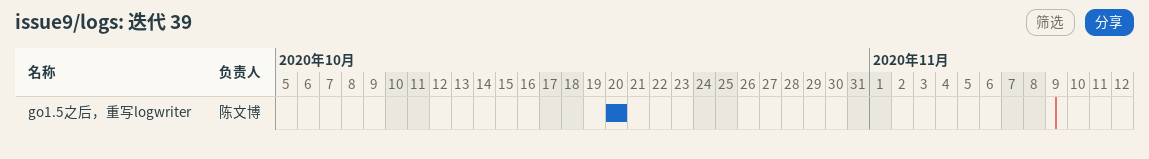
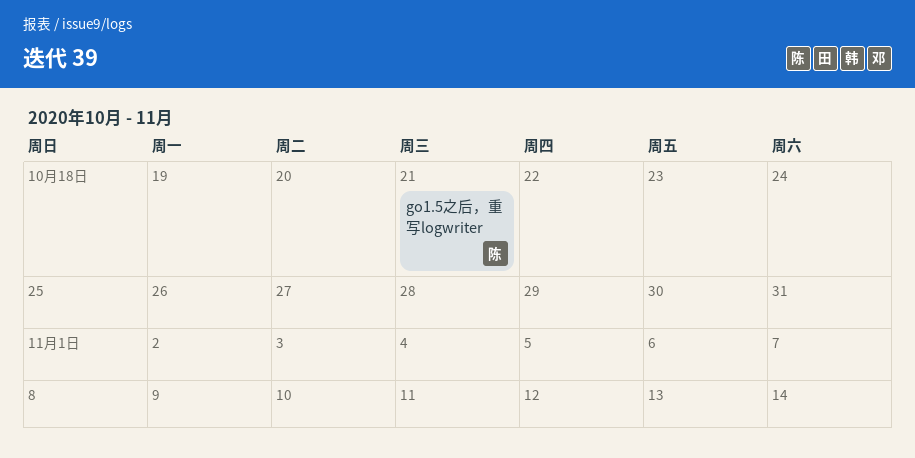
go1.5之后，重写logwriter, due: Oct 20 -> Oct 21

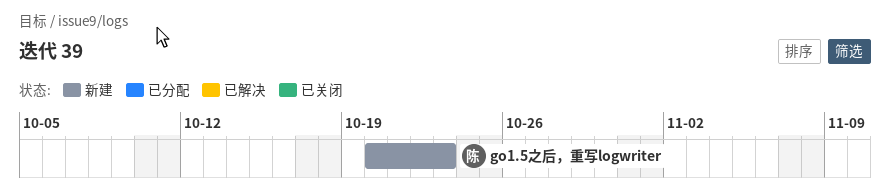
go1.5之后，重写logwriter, due: Oct 21 -> Oct 23

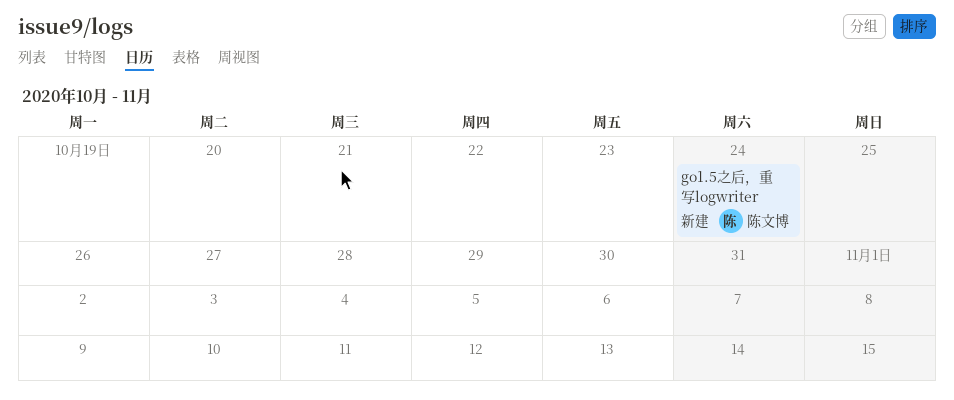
go1.5之后，重写logwriter, due: Oct 23 -> Oct 24

